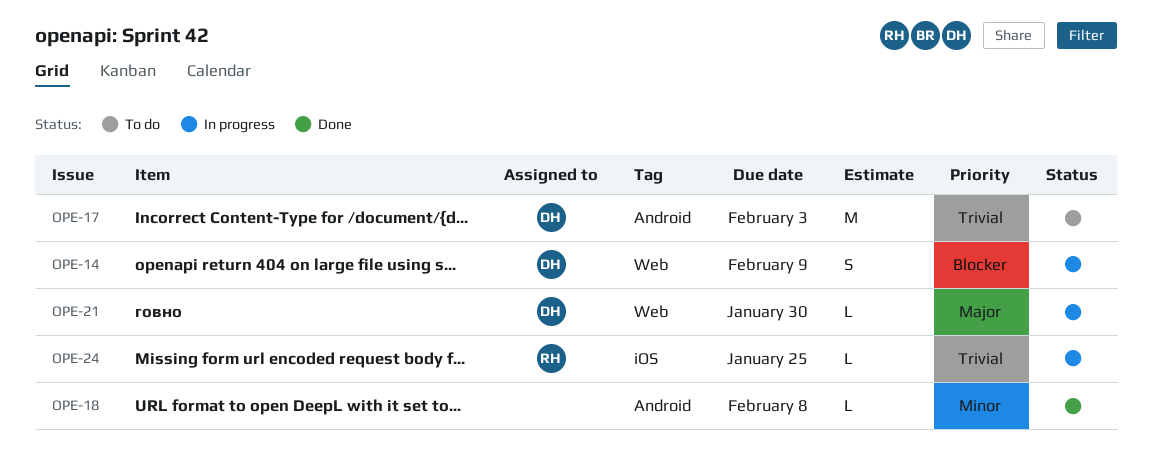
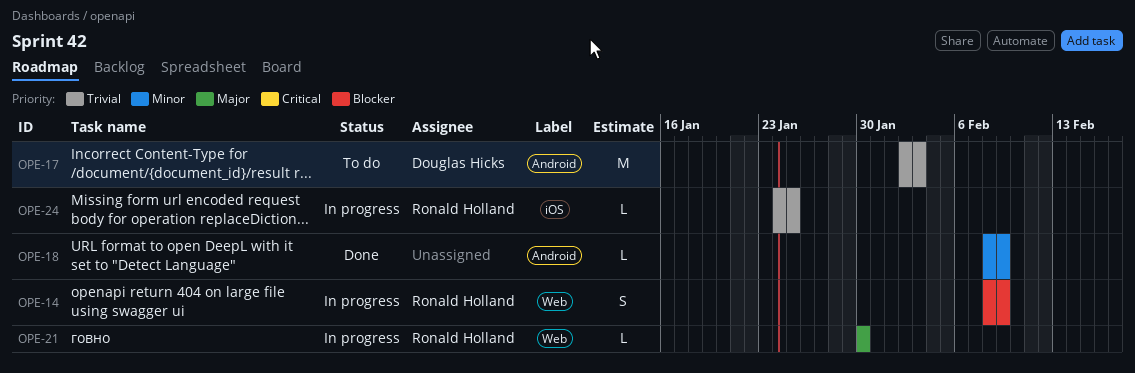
OPE-14, owner: Douglas Hicks -> Ronald Holland
OPE-18, due: Feb 8 -> Feb 9
OPE-21, owner: Douglas Hicks -> Ronald Holland

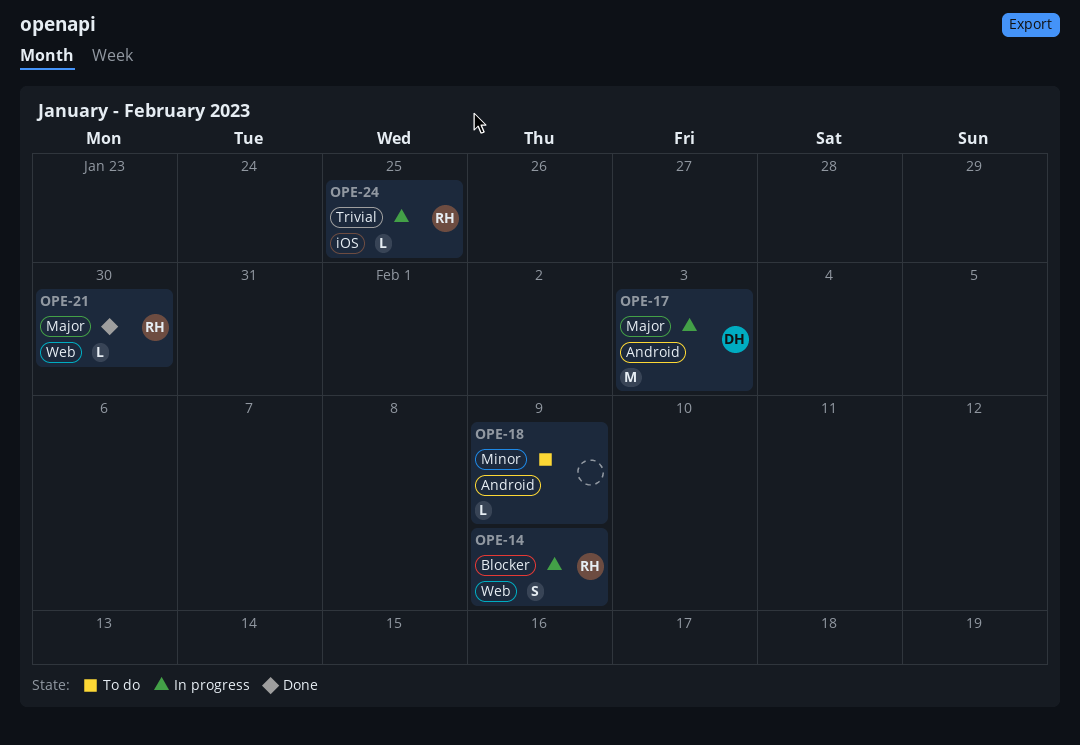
OPE-17, status: To do -> In progress
OPE-17, priority: Trivial -> Major
OPE-18, status: Done -> To do
OPE-21, status: In progress -> Done

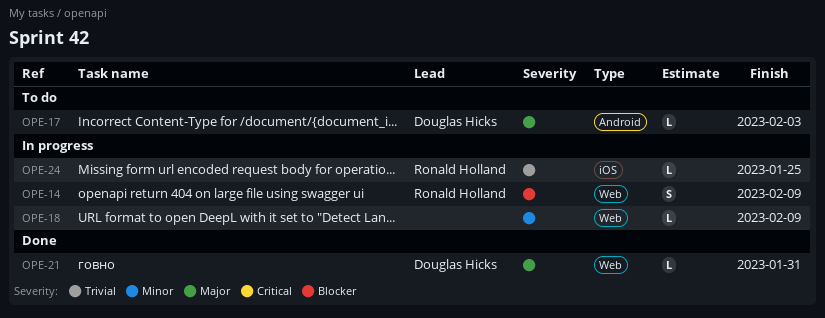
OPE-17, status: In progress -> To do
OPE-17, estimate: M -> L
OPE-18, status: To do -> In progress
OPE-18, label: Android -> Web
OPE-21, owner: Ronald Holland -> Douglas Hicks
OPE-21, due: Jan 30 -> Jan 31

